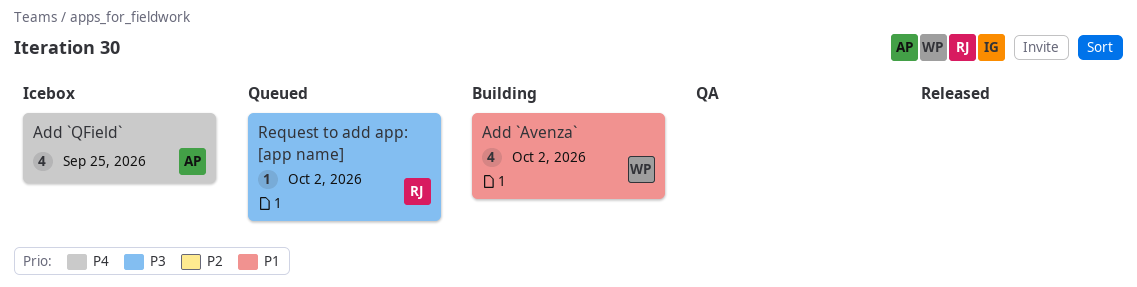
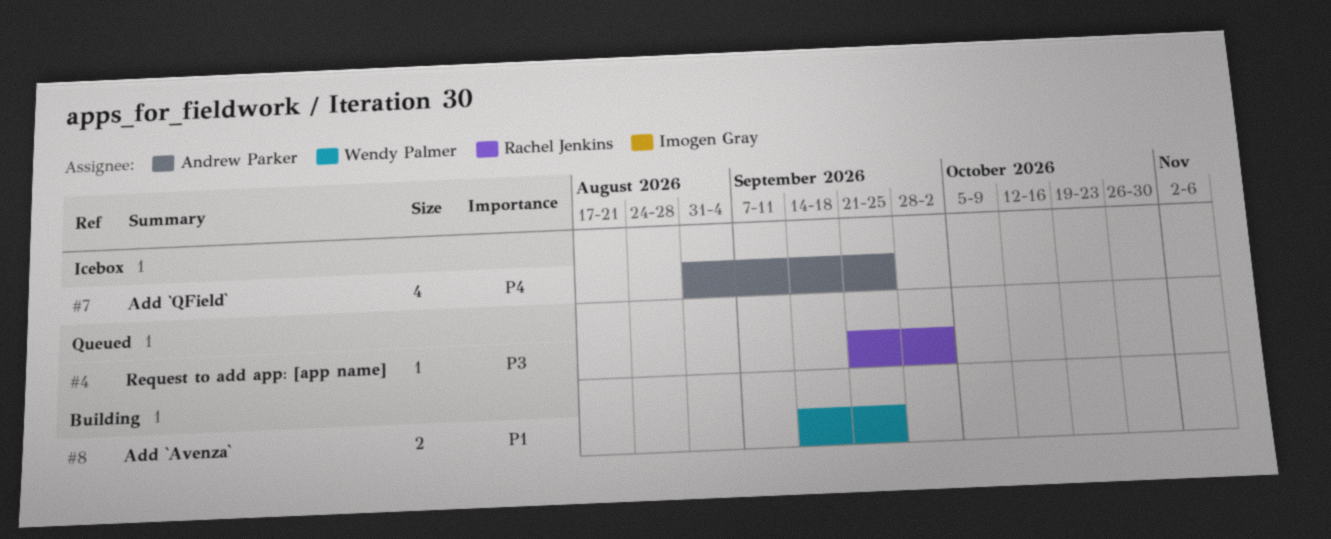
Add `Avenza`, estimate: 4 -> 2
Add `Avenza`, due: Oct 2 -> Sep 25

